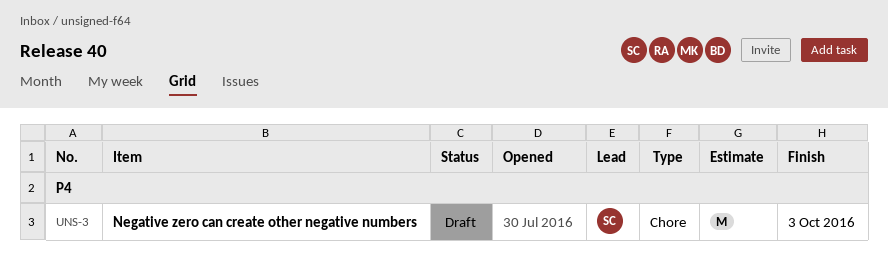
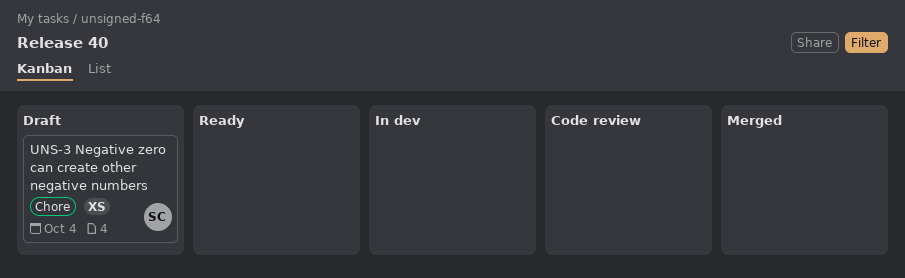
UNS-3, estimate: M -> XS
UNS-3, due: Oct 3 -> Oct 4

